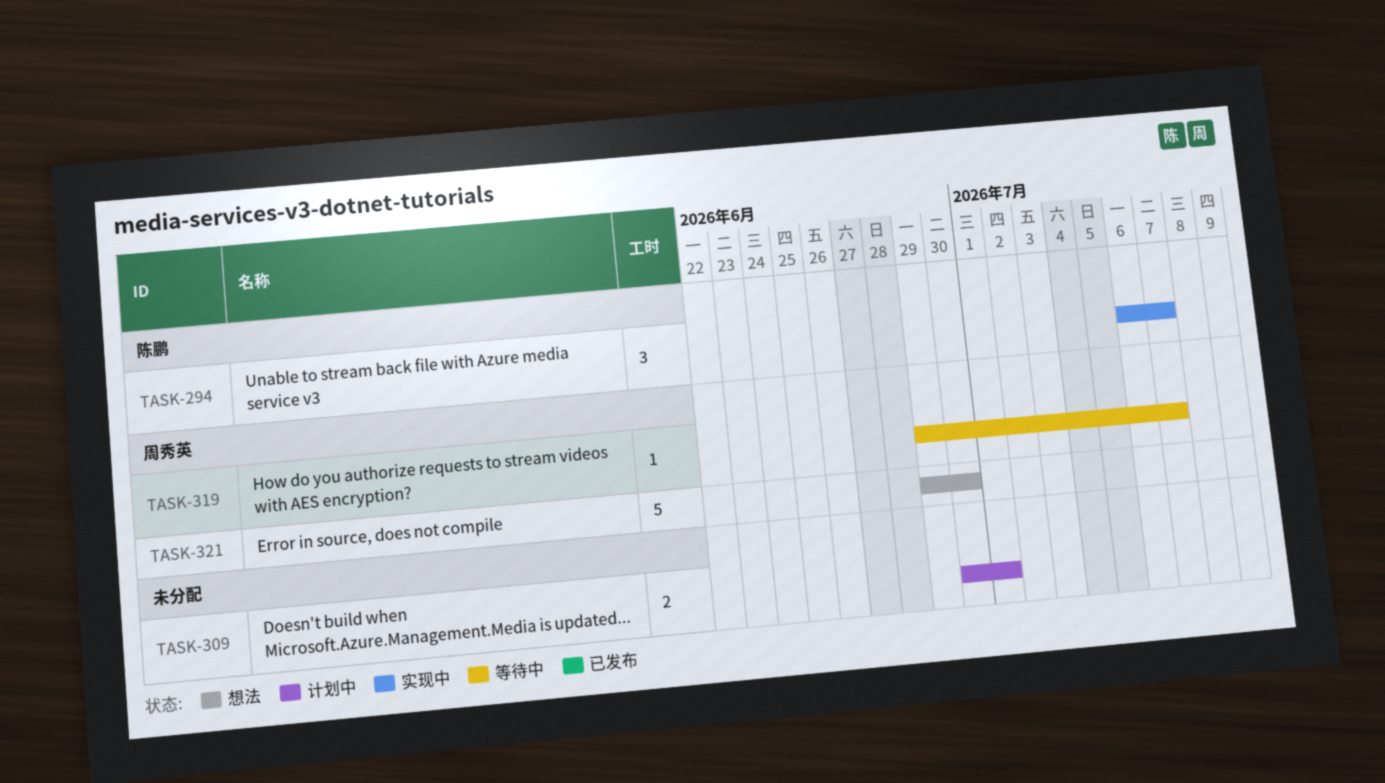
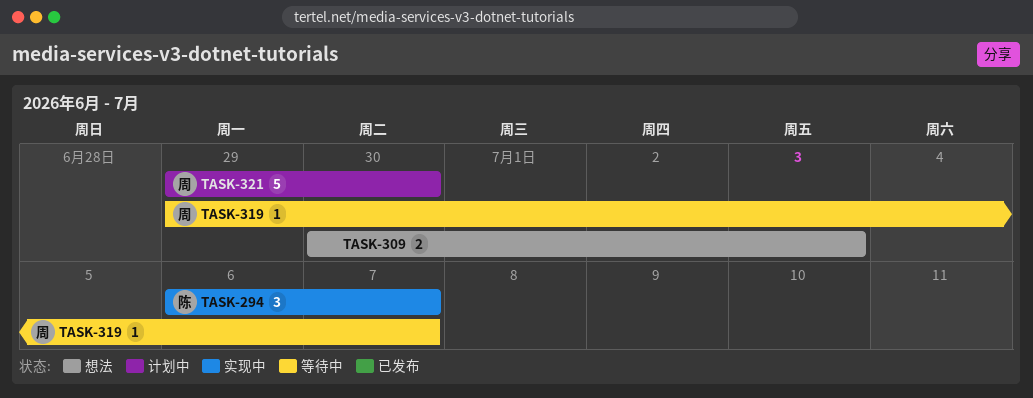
TASK-309, status: 计划中 -> 想法
TASK-309, due: Jul 1 -> Jul 3
TASK-321, status: 想法 -> 计划中

